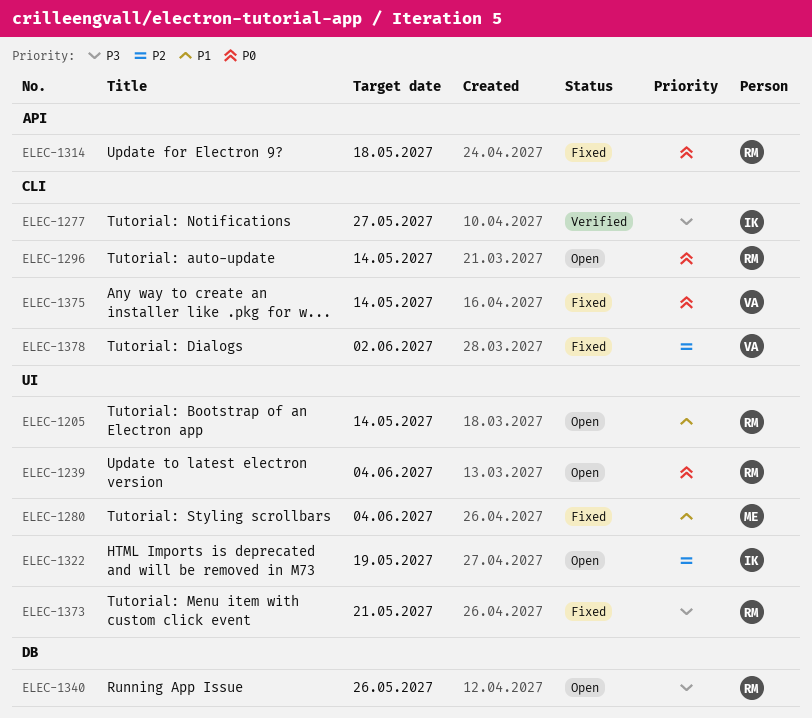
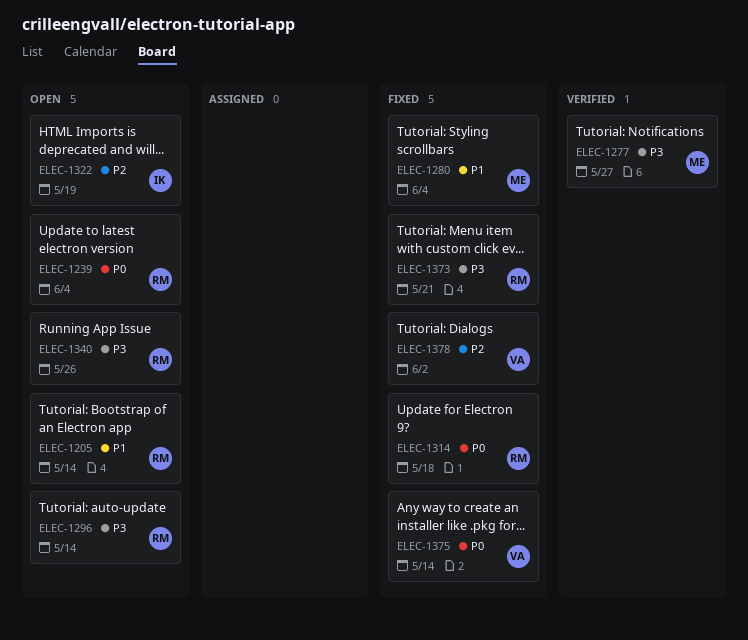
ELEC-1277, owner: IK -> ME
ELEC-1296, priority: P0 -> P3

